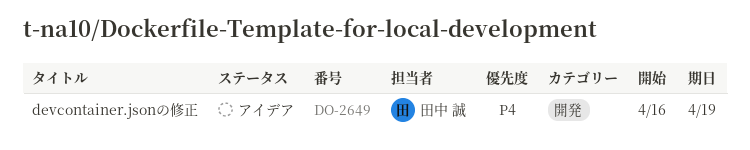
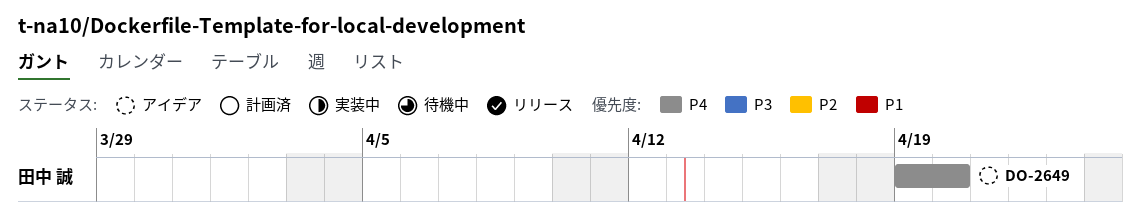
DO-2649, start: Apr 16 -> Apr 19
DO-2649, due: Apr 19 -> Apr 20

